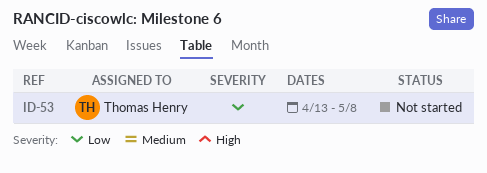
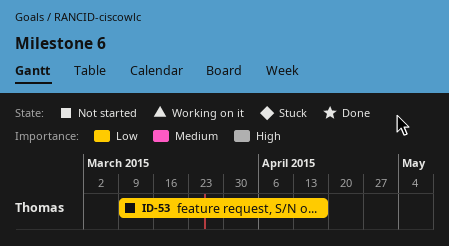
ID-53, start: Apr 13 -> Mar 9
ID-53, due: May 8 -> Apr 17

